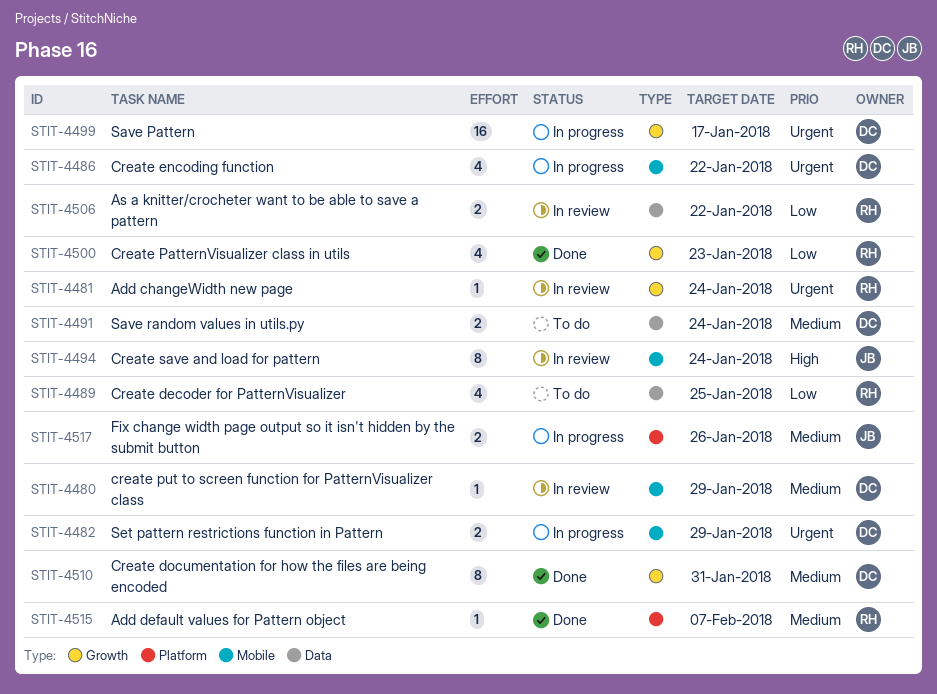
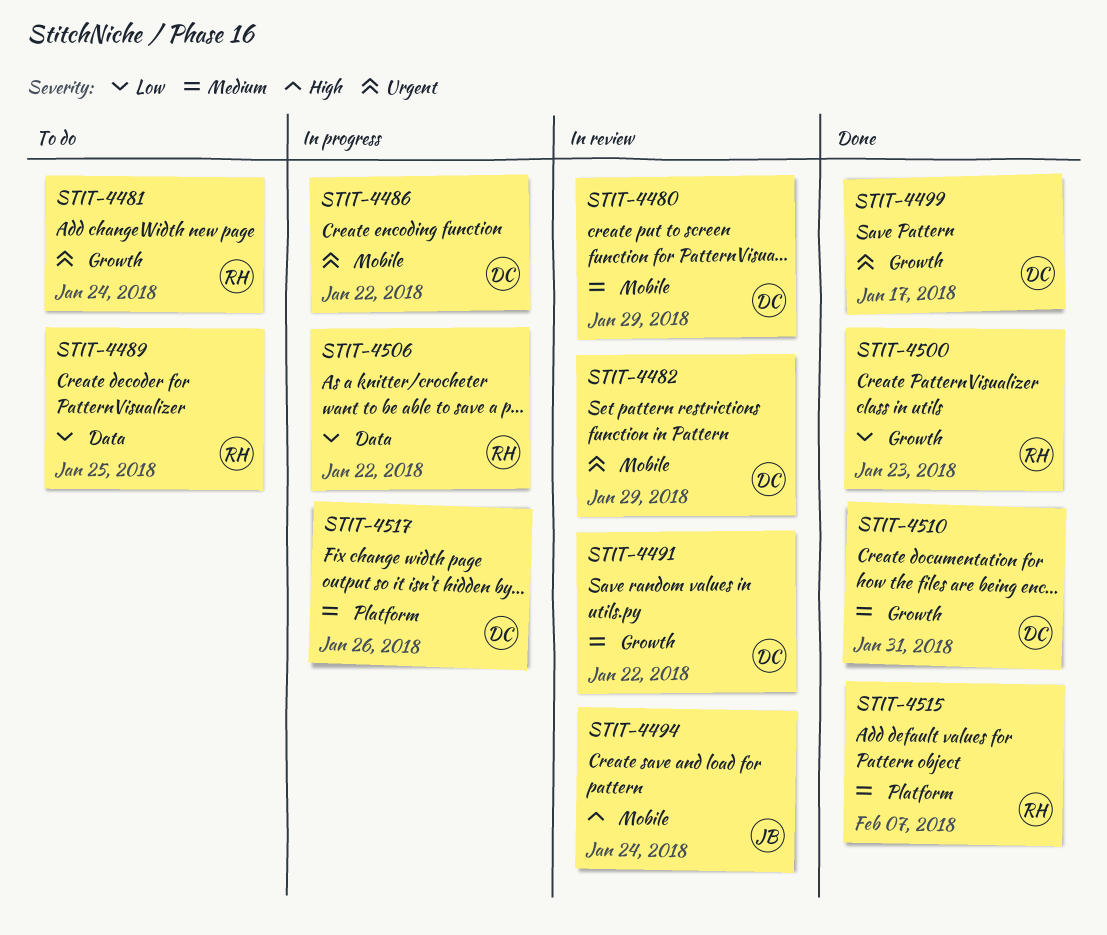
STIT-4481, status: In review -> To do
STIT-4482, status: In progress -> In review
STIT-4491, status: To do -> In review
STIT-4491, label: Data -> Growth
STIT-4491, due: Jan 24 -> Jan 22
STIT-4499, status: In progress -> Done
STIT-4506, status: In review -> In progress
STIT-4517, owner: JB -> DC

